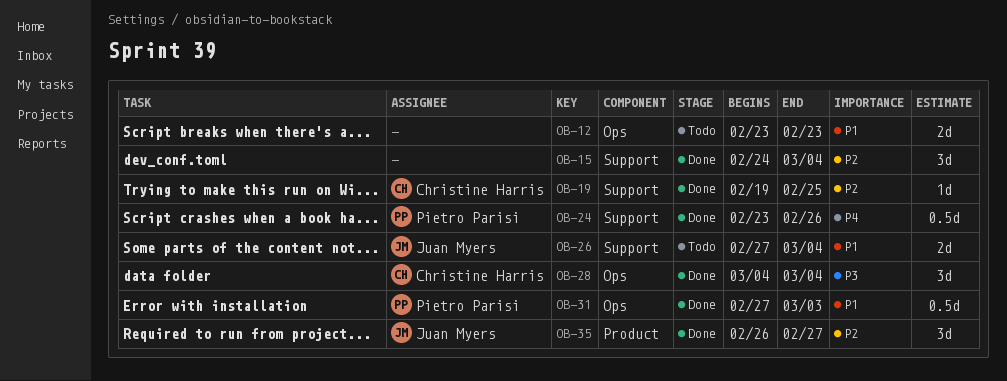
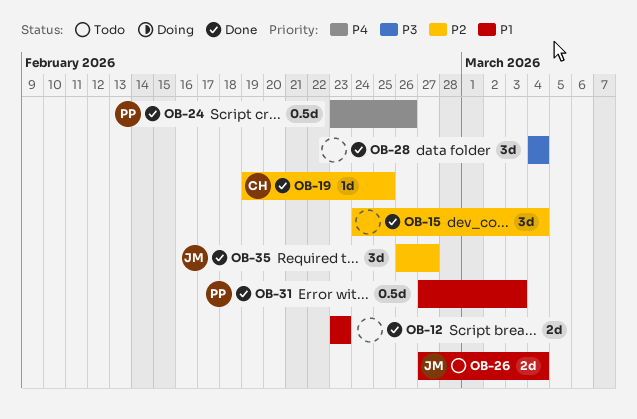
OB-12, status: Todo -> Done
OB-28, owner: Christine Harris -> none

